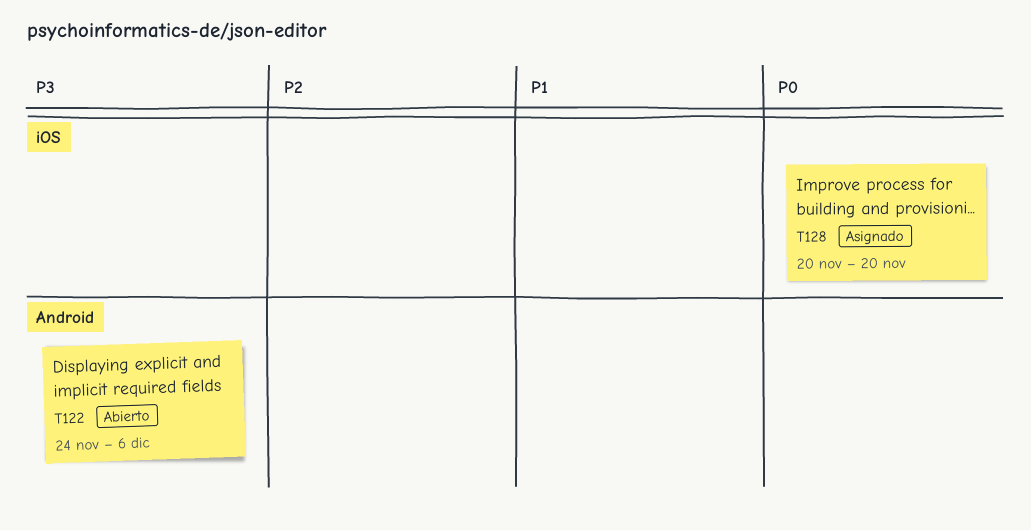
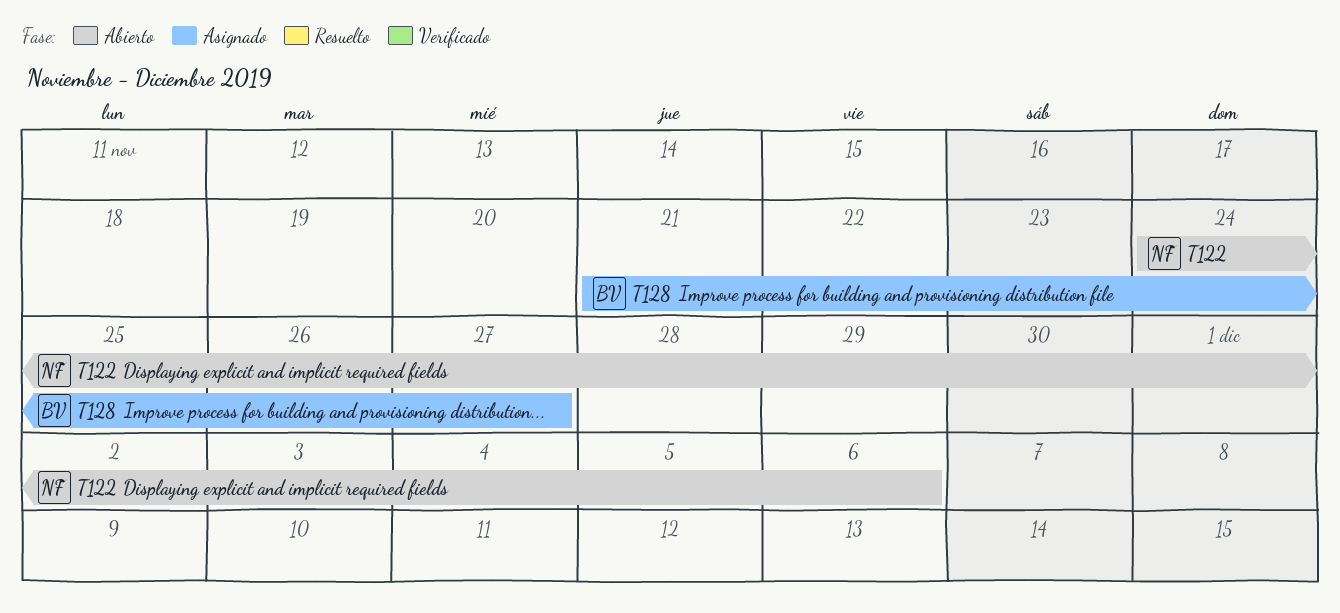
T128, start: Nov 20 -> Nov 21
T128, due: Nov 20 -> Nov 27

